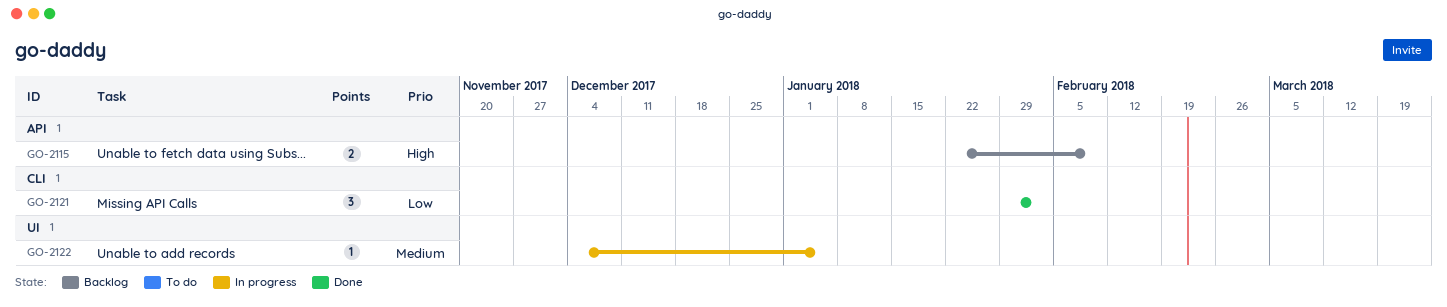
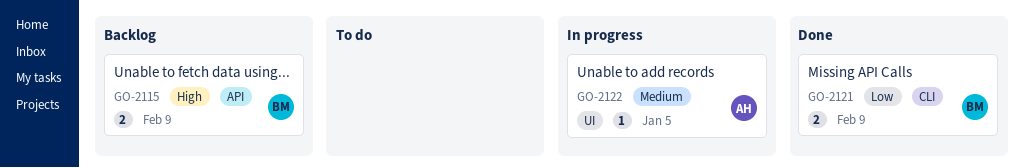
GO-2121, estimate: 3 -> 2
GO-2121, due: Feb 2 -> Feb 9

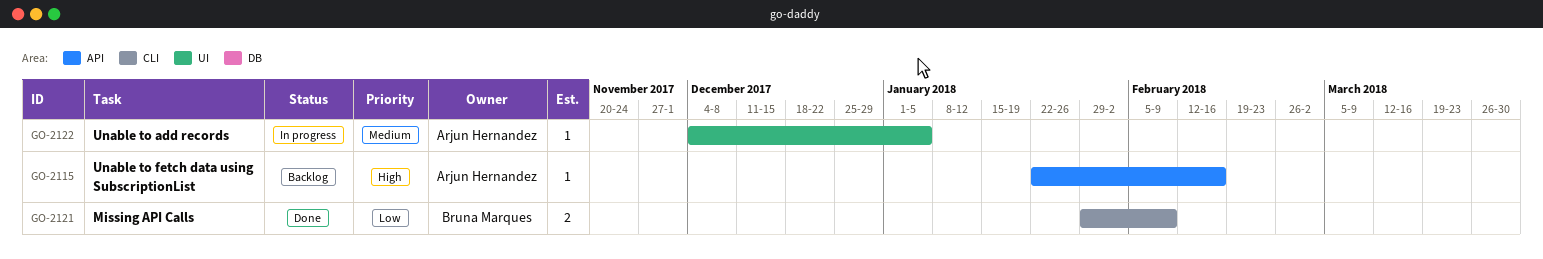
GO-2115, owner: Bruna Marques -> Arjun Hernandez
GO-2115, estimate: 2 -> 1
GO-2115, due: Feb 9 -> Feb 16

